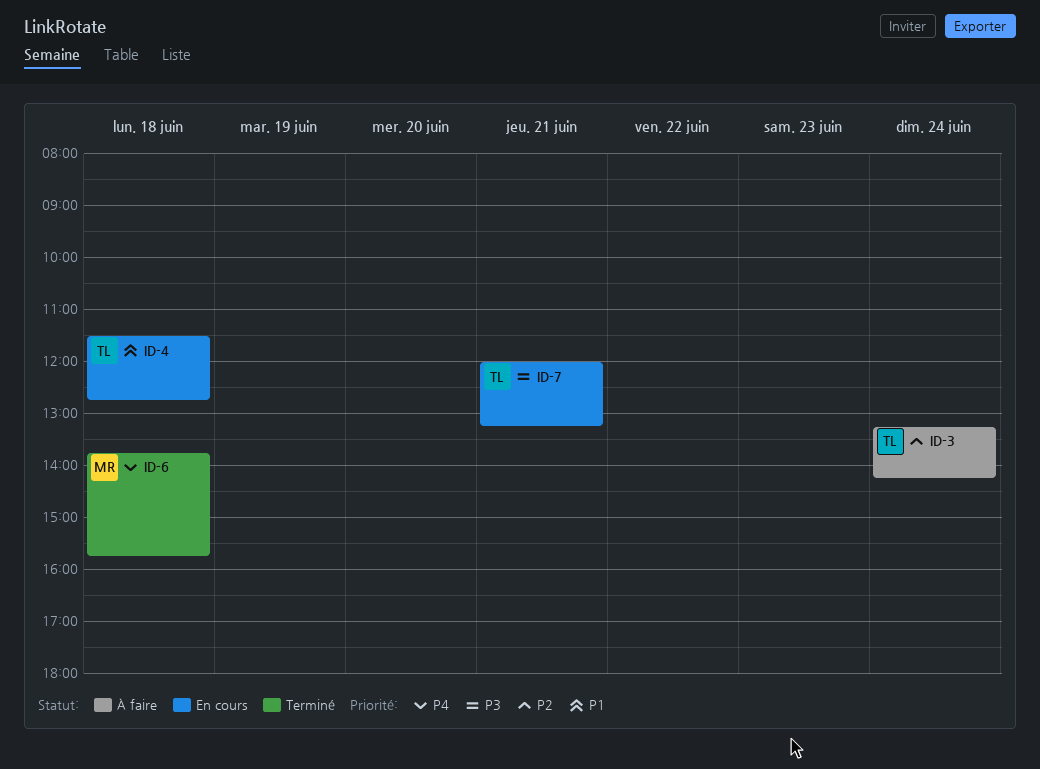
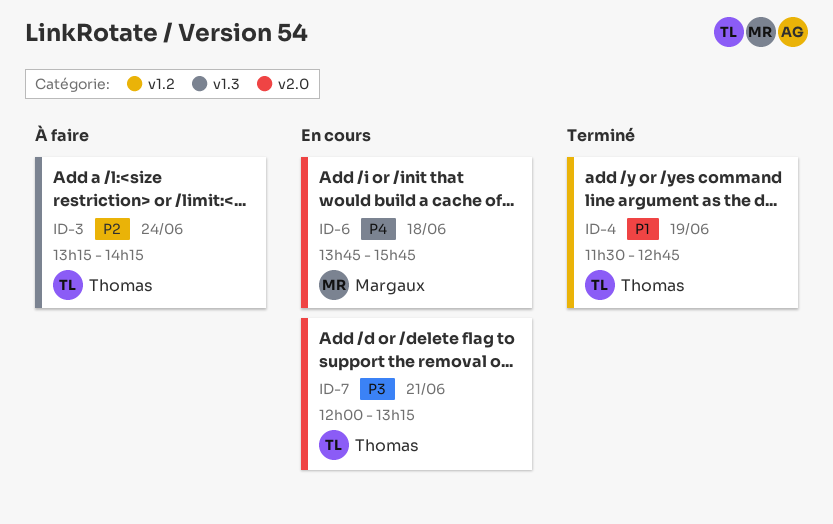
ID-4, status: En cours -> Terminé
ID-4, day: Jun 18 -> Jun 19
ID-6, status: Terminé -> En cours

